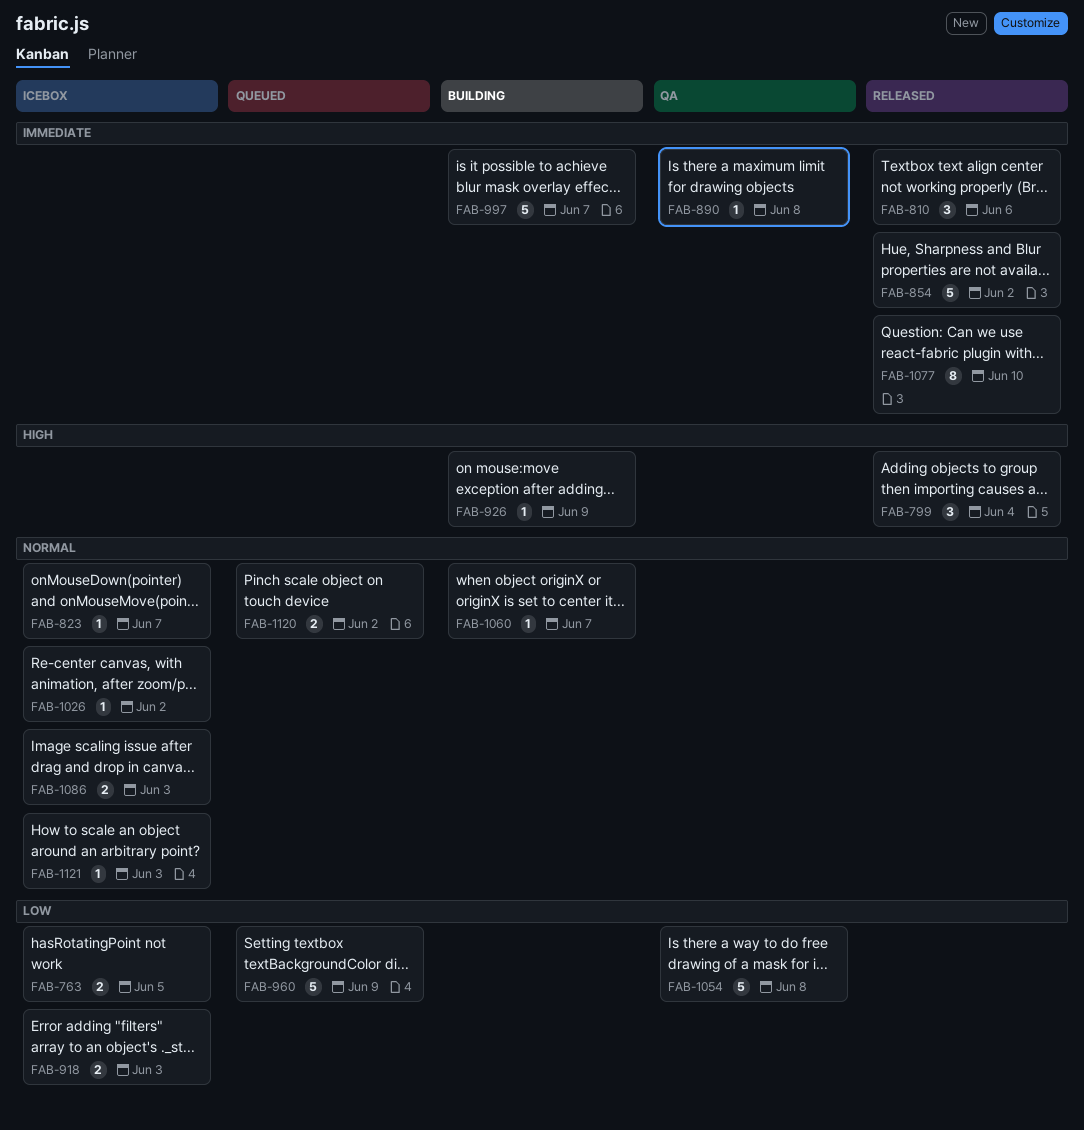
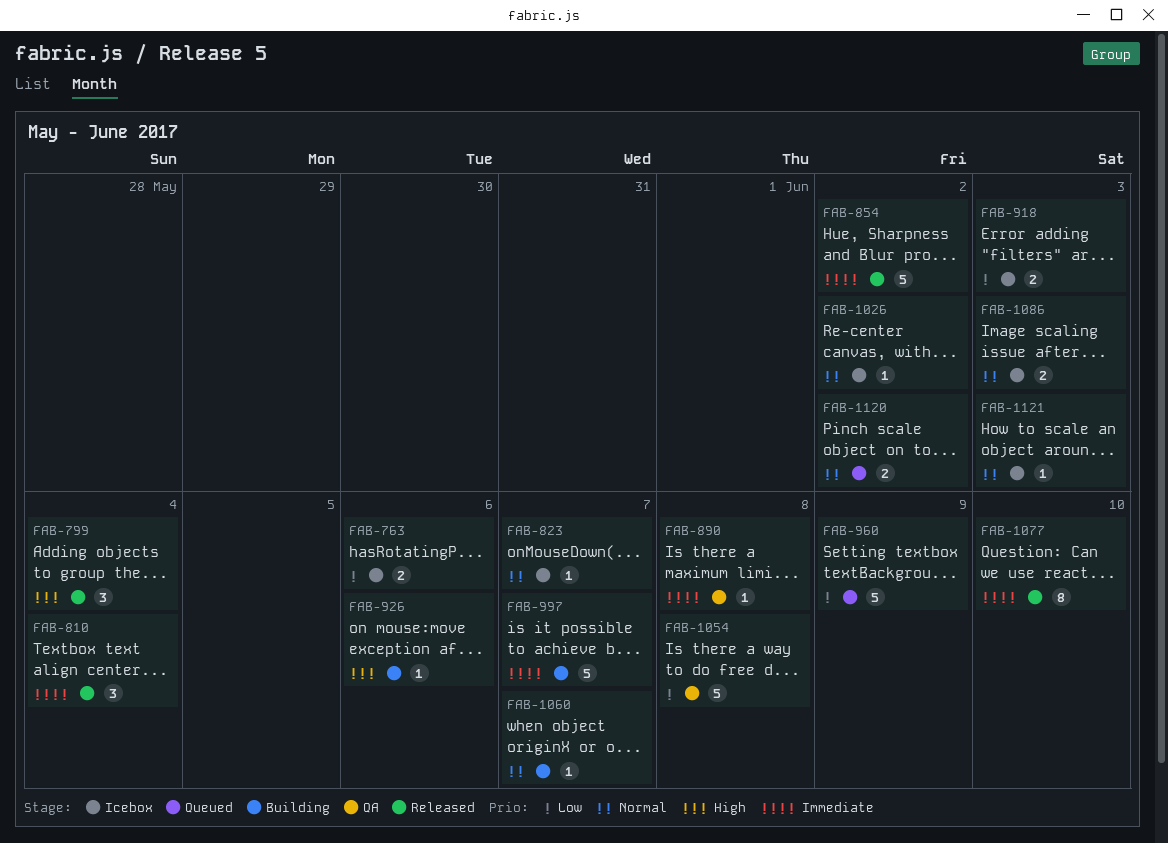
FAB-763, due: Jun 5 -> Jun 6
FAB-810, due: Jun 6 -> Jun 4
FAB-926, due: Jun 9 -> Jun 6

